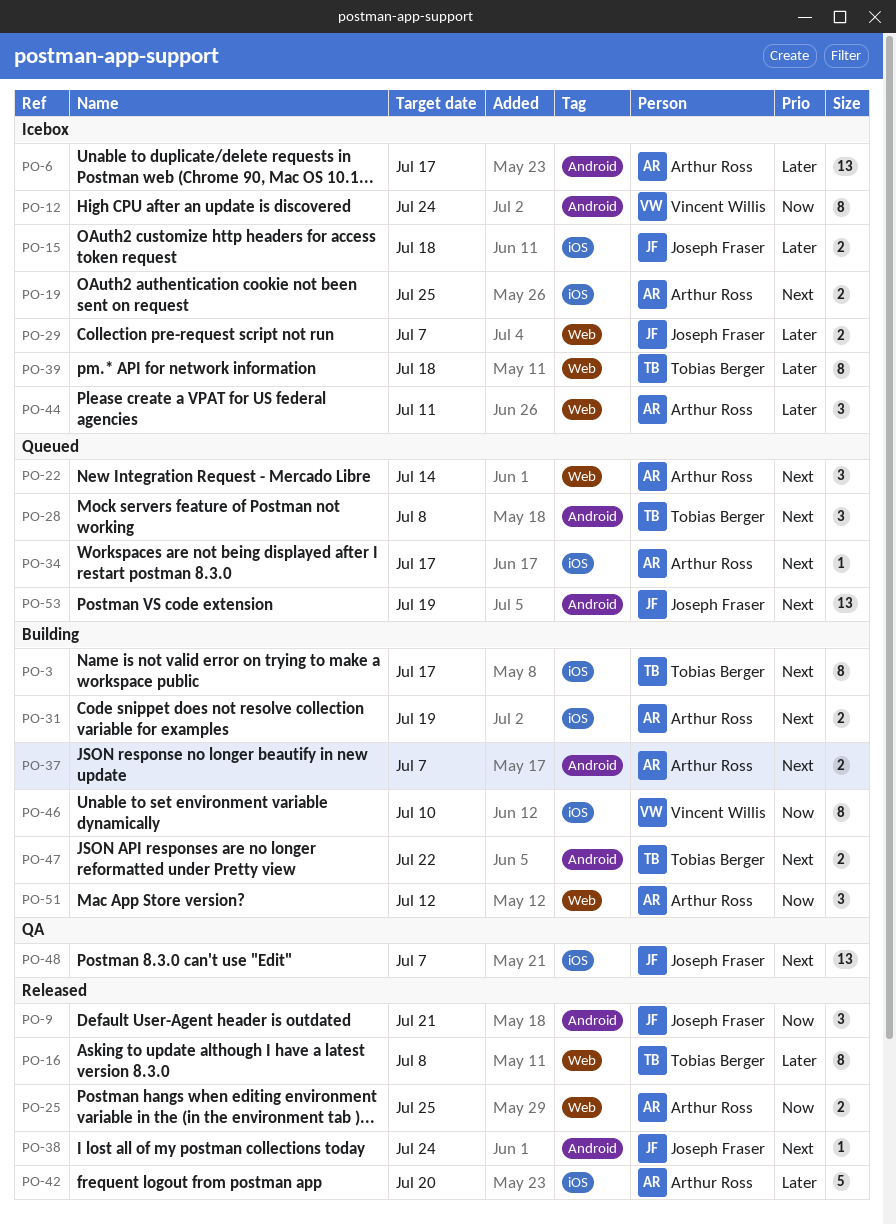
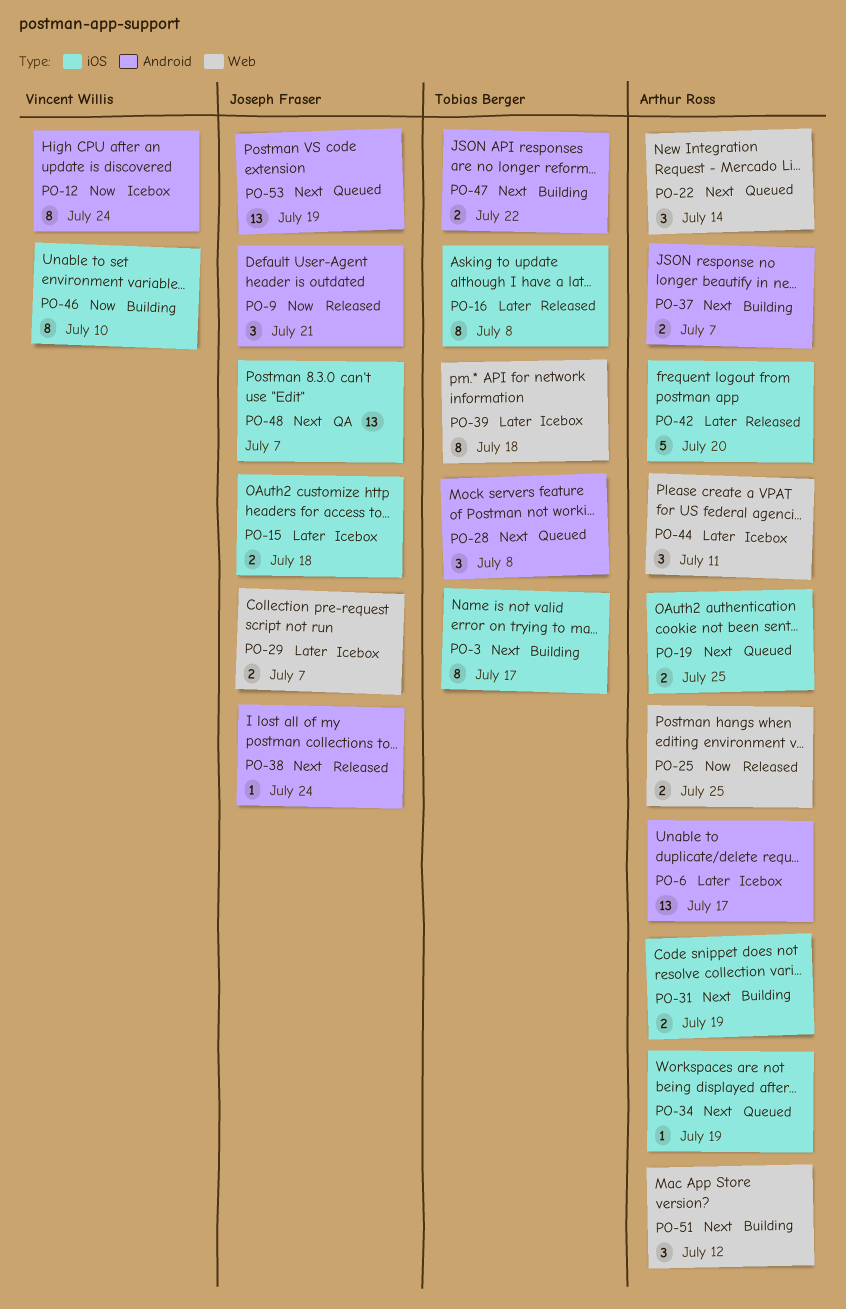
PO-16, label: Web -> iOS
PO-19, status: Icebox -> Queued
PO-34, due: Jul 17 -> Jul 19
PO-51, priority: Now -> Next

